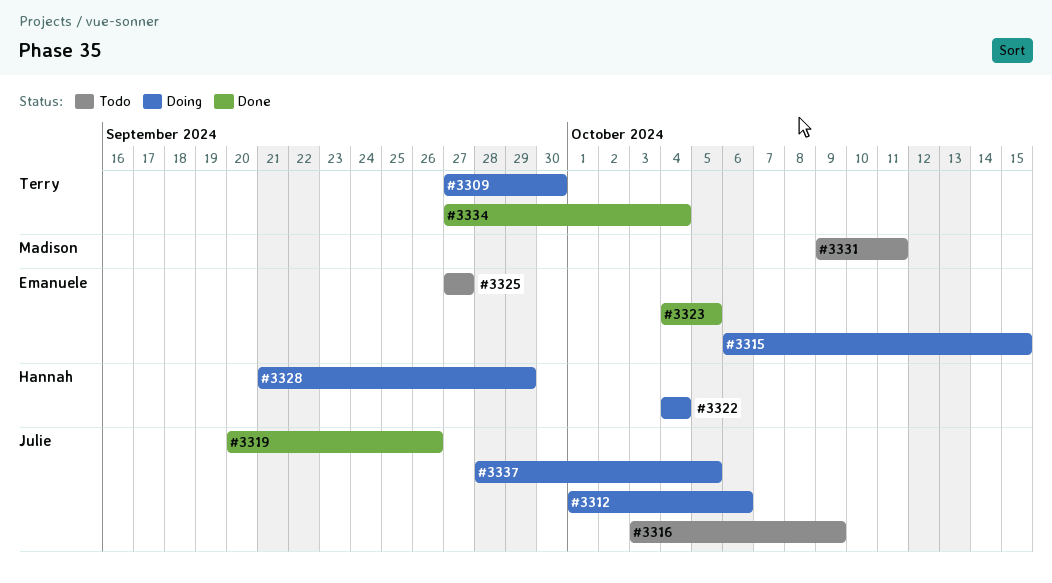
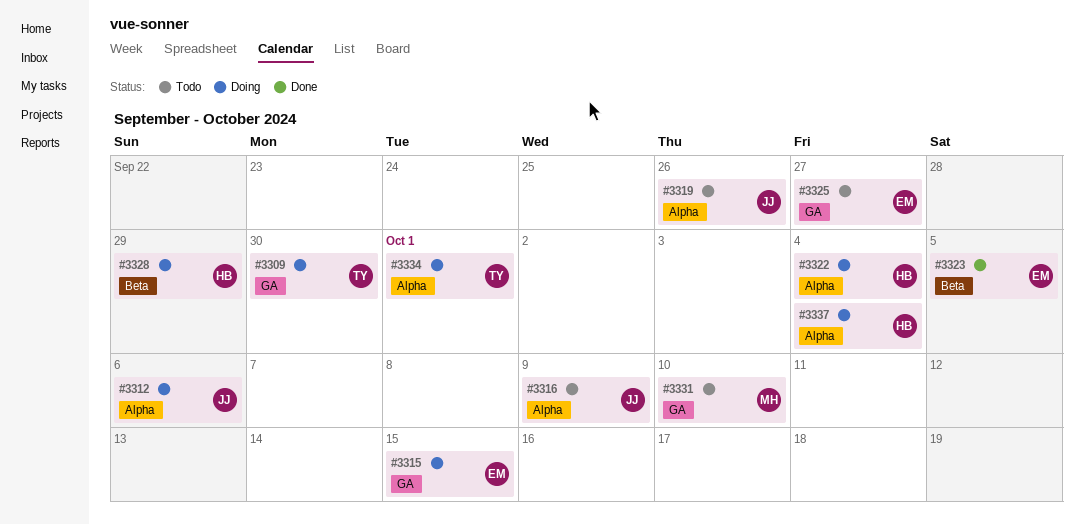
#3319, status: Done -> Todo
#3331, due: Oct 11 -> Oct 10
#3334, status: Done -> Doing
#3334, due: Oct 4 -> Oct 1
#3337, owner: Julie -> Hannah
#3337, due: Oct 5 -> Oct 4

